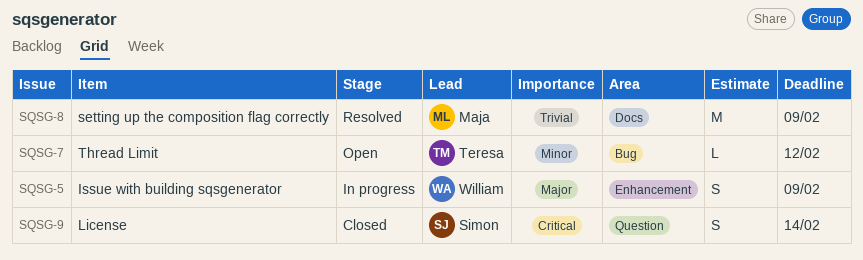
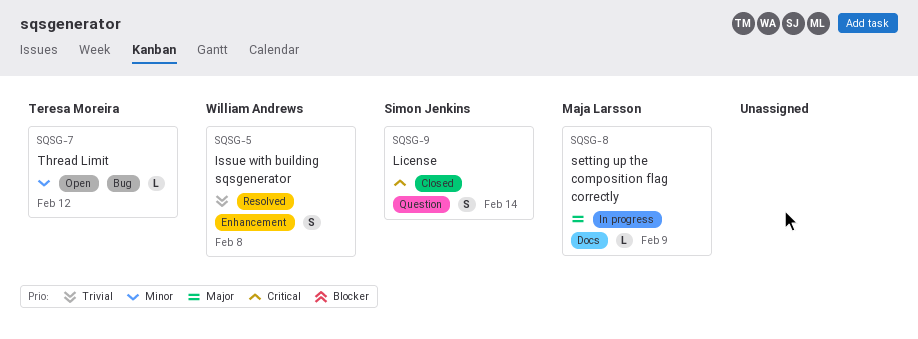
SQSG-5, status: In progress -> Resolved
SQSG-5, priority: Major -> Trivial
SQSG-5, due: Feb 9 -> Feb 8
SQSG-8, status: Resolved -> In progress
SQSG-8, priority: Trivial -> Major
SQSG-8, estimate: M -> L

